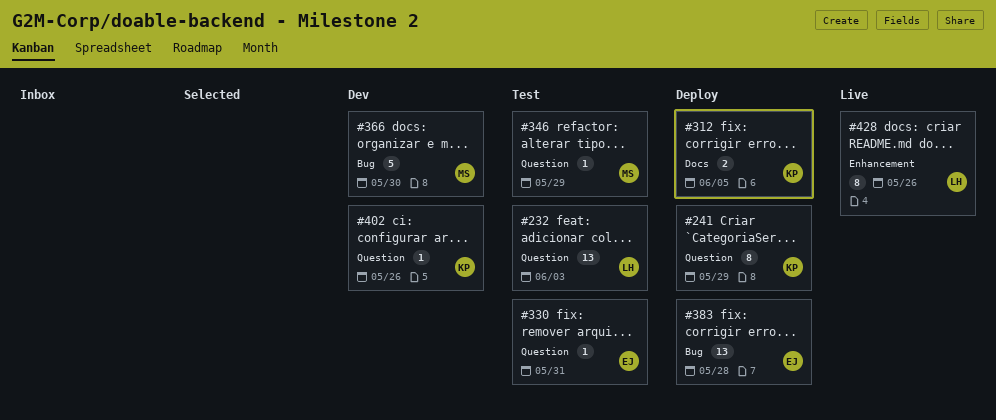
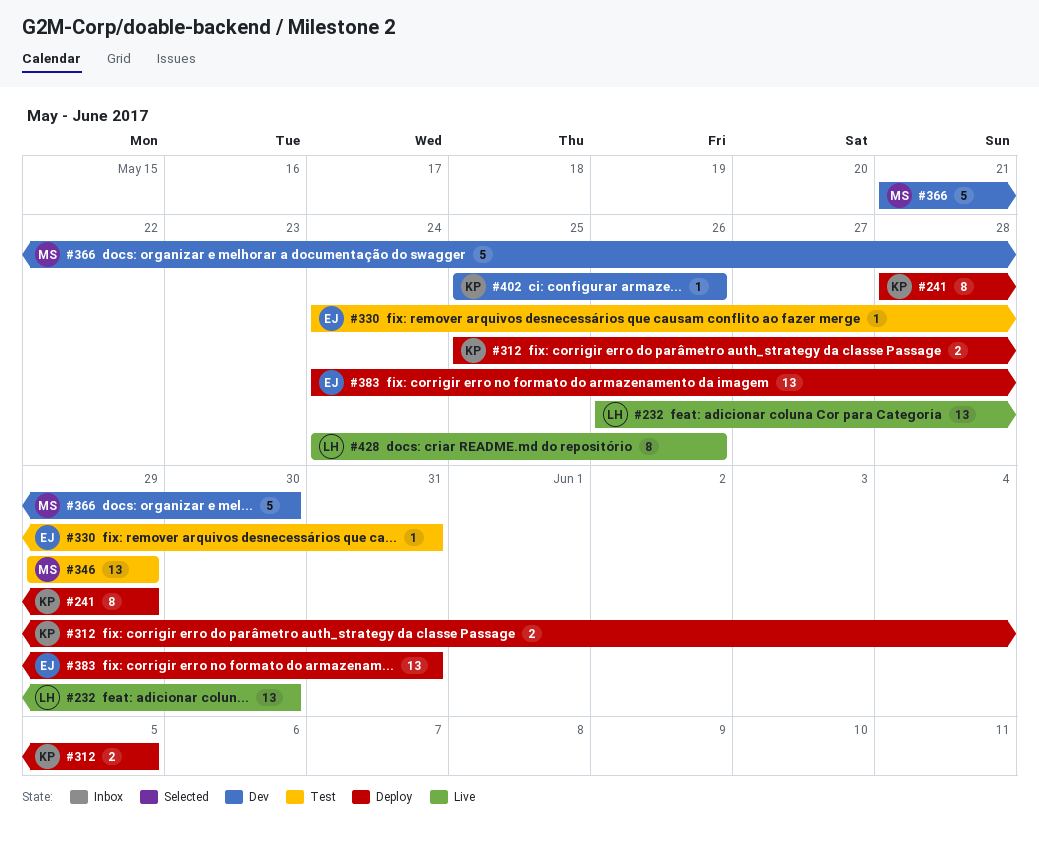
#232, status: Test -> Live
#232, due: Jun 3 -> May 30
#346, estimate: 1 -> 13
#383, due: May 28 -> May 31

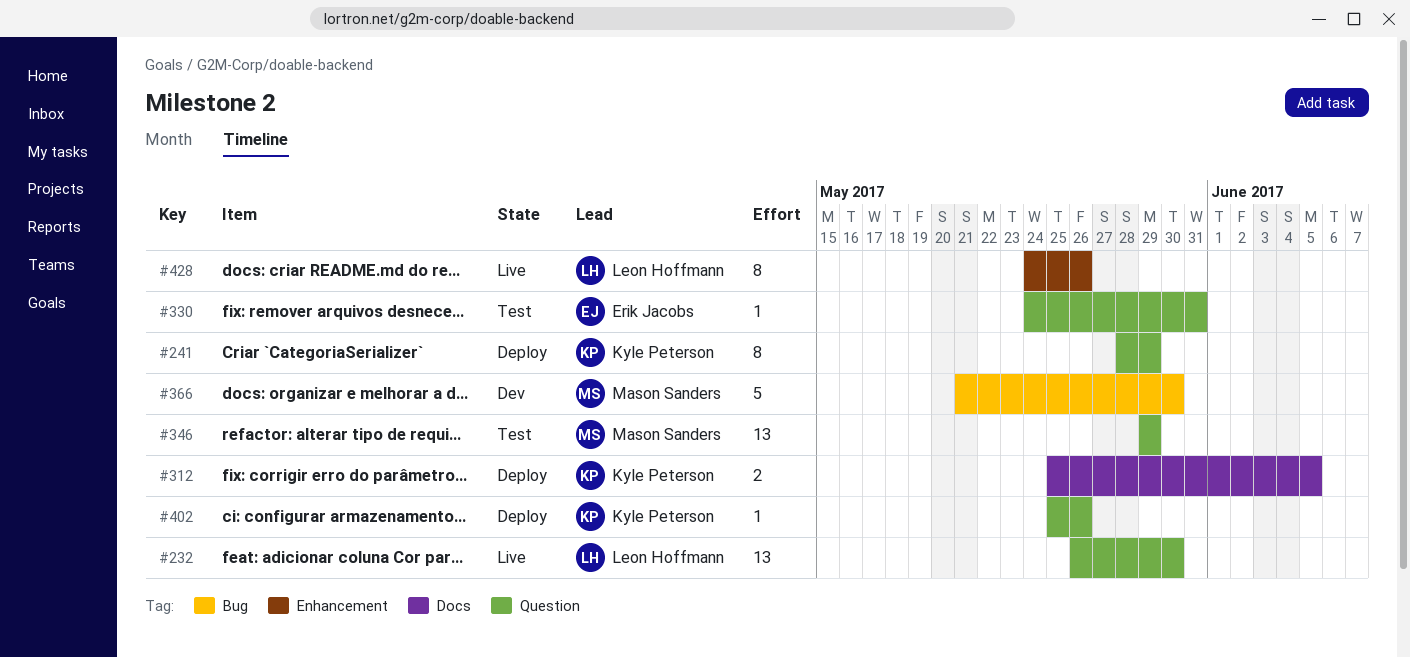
#383: present -> none
#402, status: Dev -> Deploy

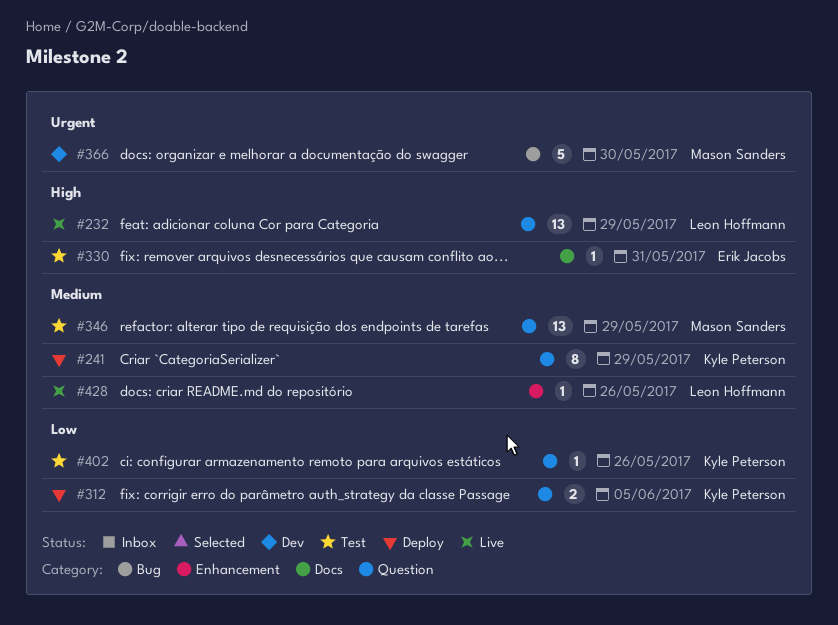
#232, due: May 30 -> May 29
#312, label: Docs -> Question
#330, label: Question -> Docs
#402, status: Deploy -> Test
#428, estimate: 8 -> 1

